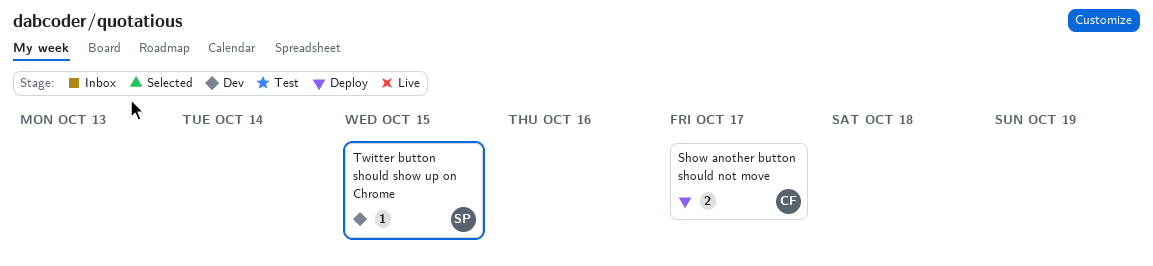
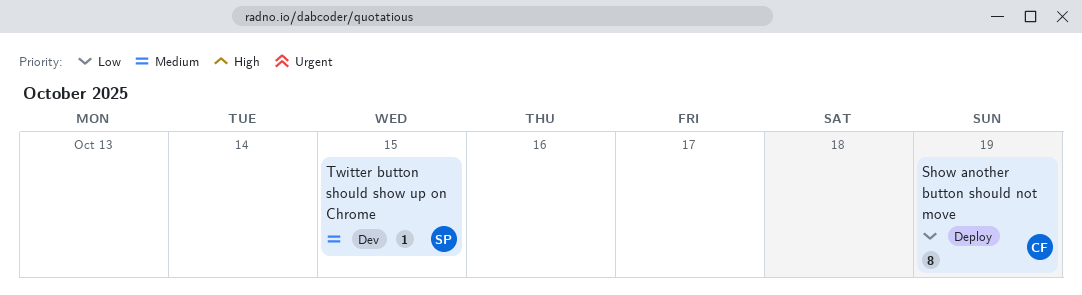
Show another button should not move, estimate: 2 -> 8
Show another button should not move, due: Oct 17 -> Oct 19

